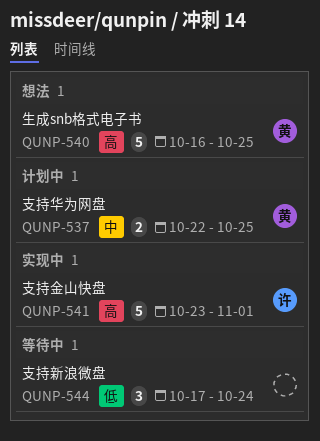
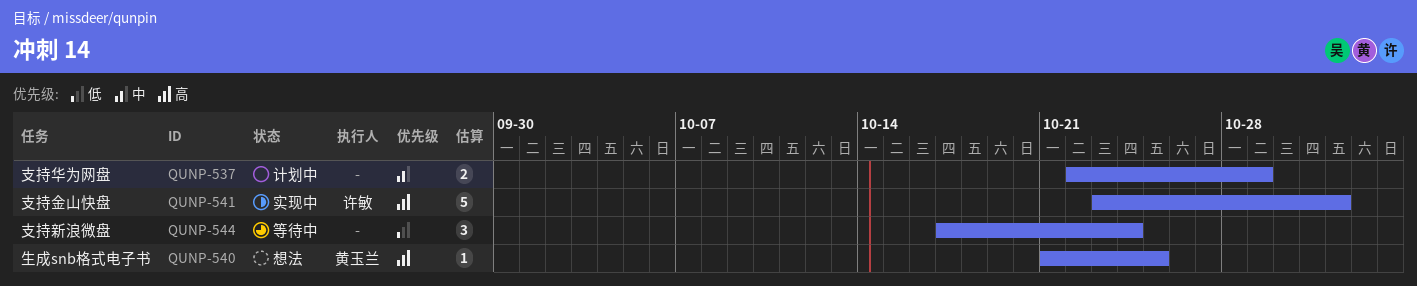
QUNP-537, owner: 黄玉兰 -> none
QUNP-537, due: Oct 25 -> Oct 29
QUNP-540, estimate: 5 -> 1
QUNP-540, start: Oct 16 -> Oct 21

